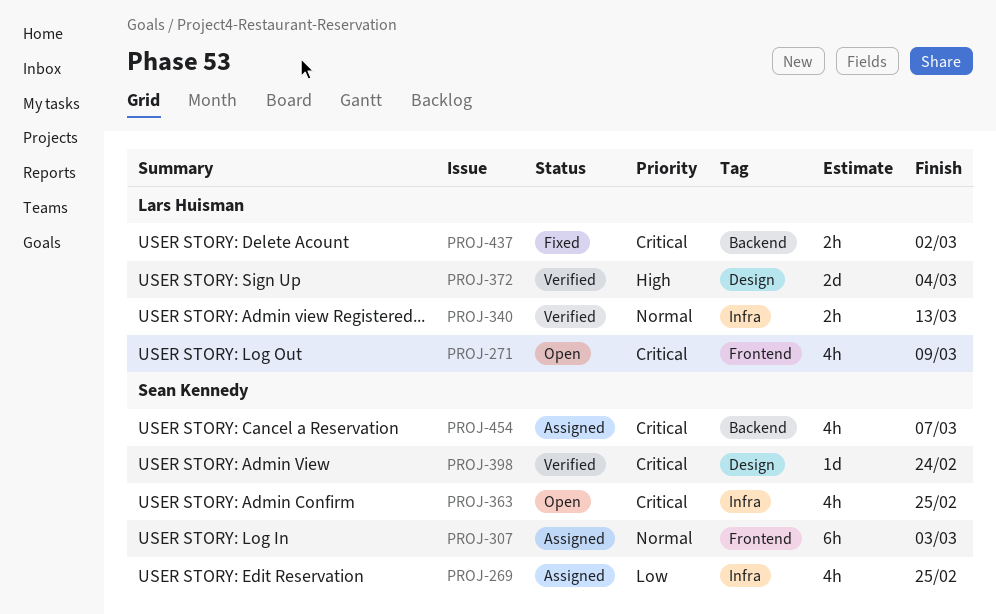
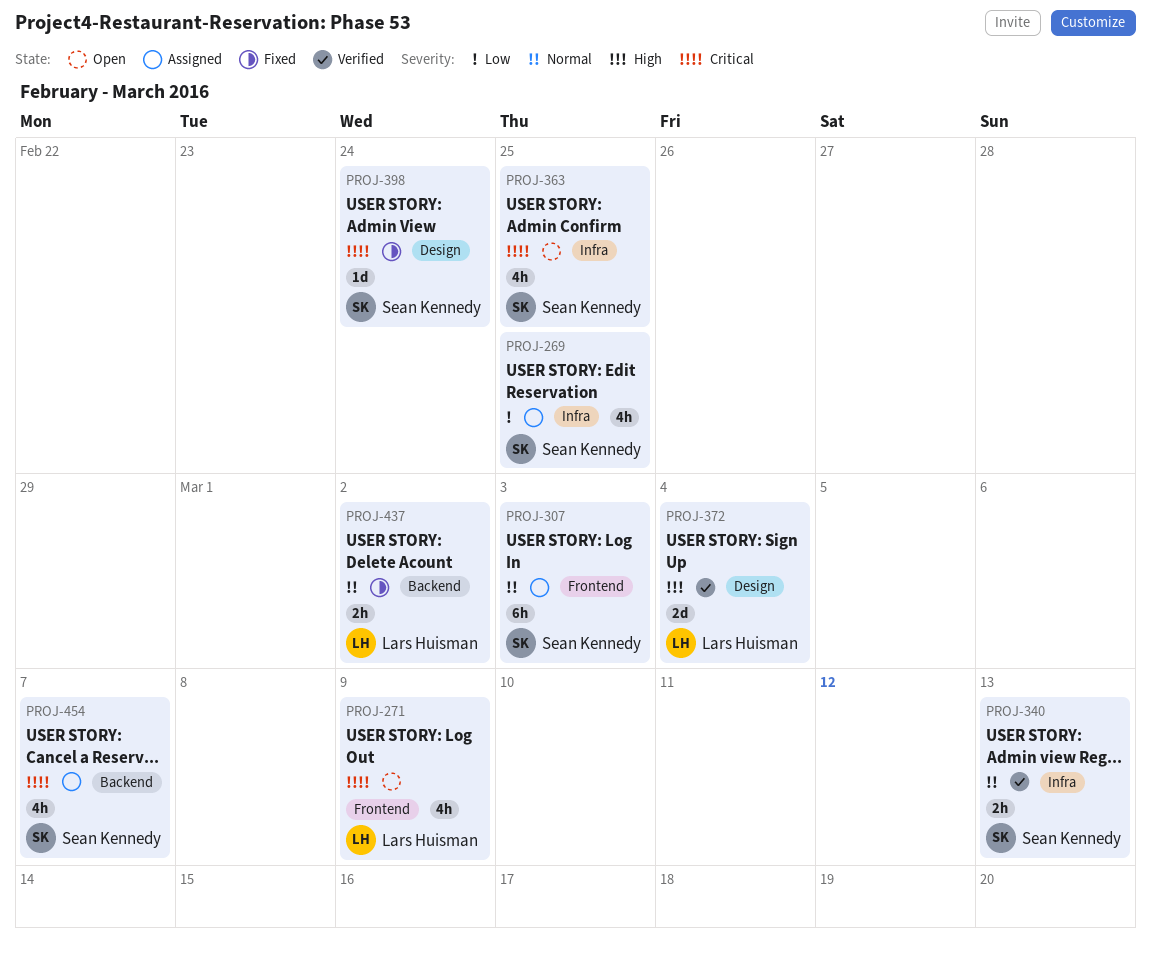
PROJ-340, owner: Lars Huisman -> Sean Kennedy
PROJ-398, status: Verified -> Fixed
PROJ-437, priority: Critical -> Normal

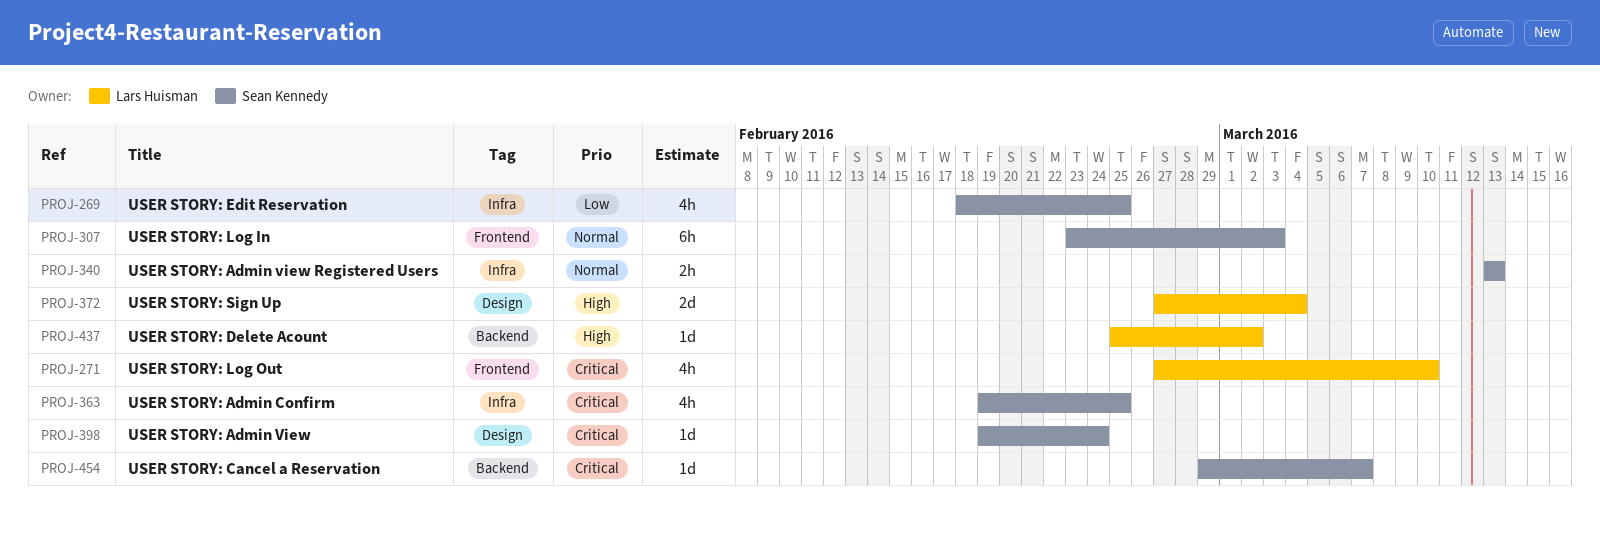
PROJ-271, due: Mar 9 -> Mar 10
PROJ-437, priority: Normal -> High
PROJ-437, estimate: 2h -> 1d
PROJ-454, estimate: 4h -> 1d

